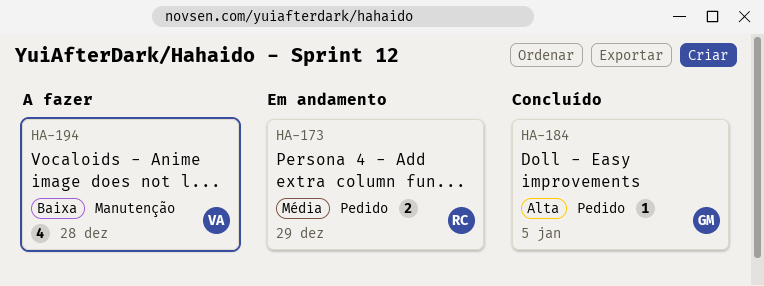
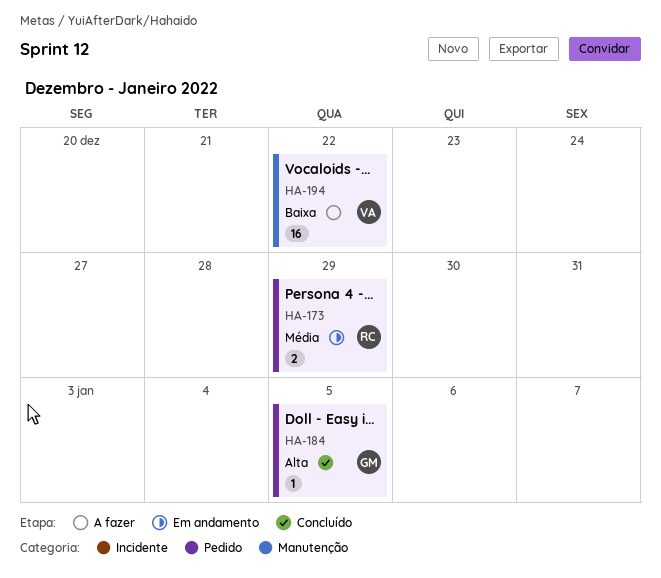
HA-194, estimate: 4 -> 16
HA-194, due: Dec 28 -> Dec 22

